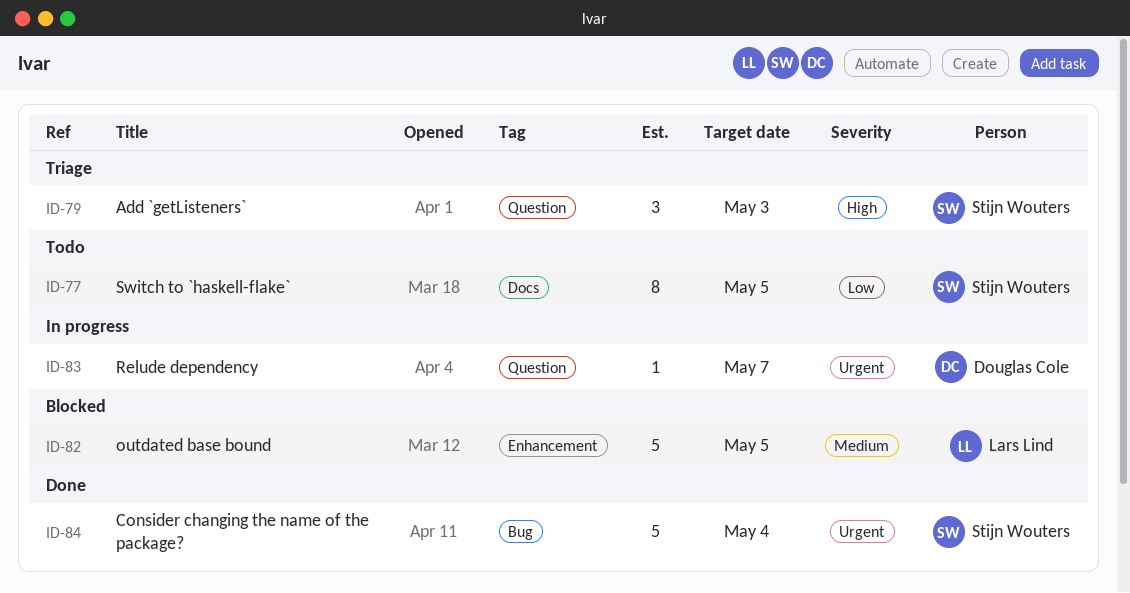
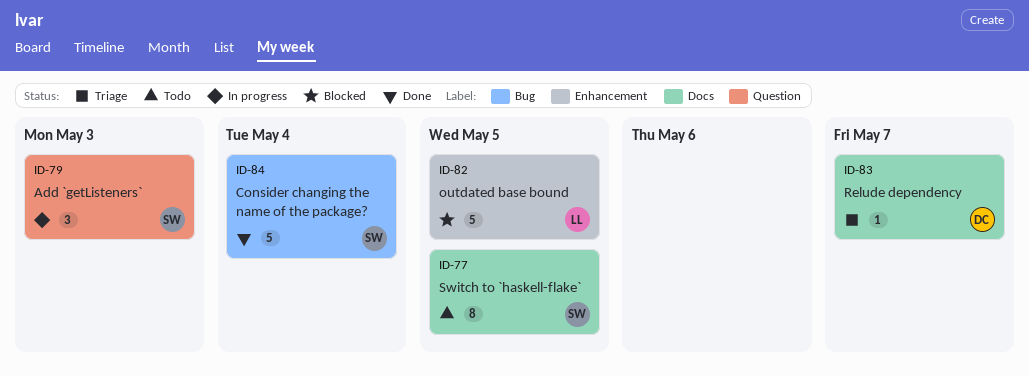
ID-79, status: Triage -> In progress
ID-83, status: In progress -> Triage
ID-83, label: Question -> Docs

